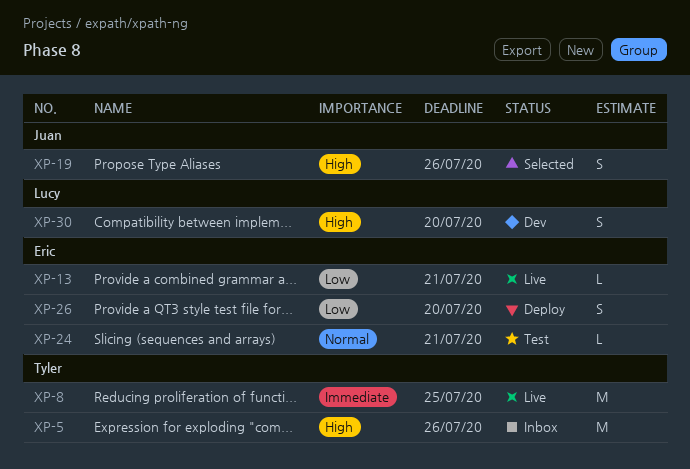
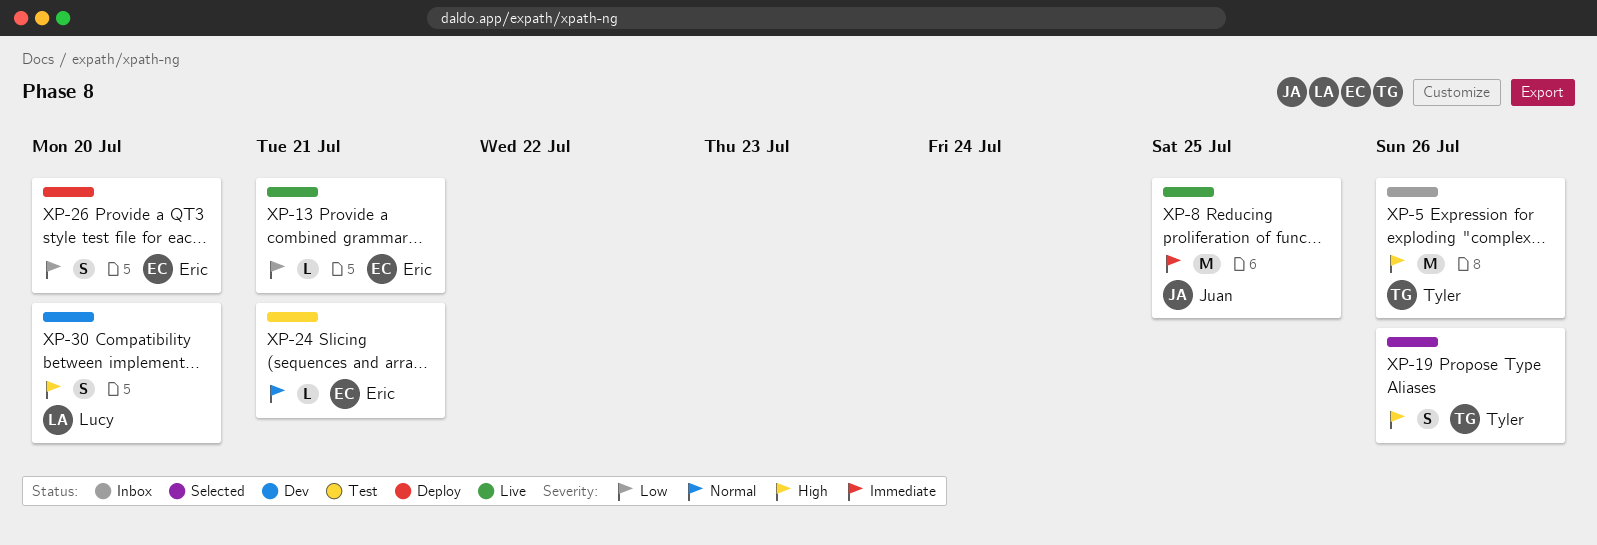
XP-8, owner: Tyler -> Juan
XP-19, owner: Juan -> Tyler

